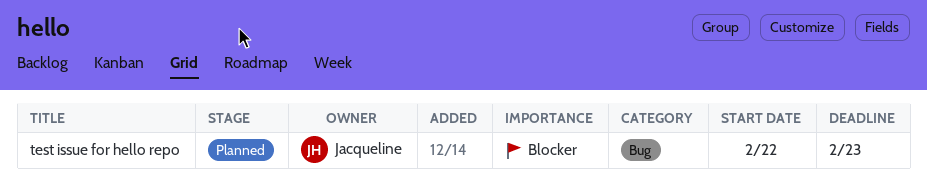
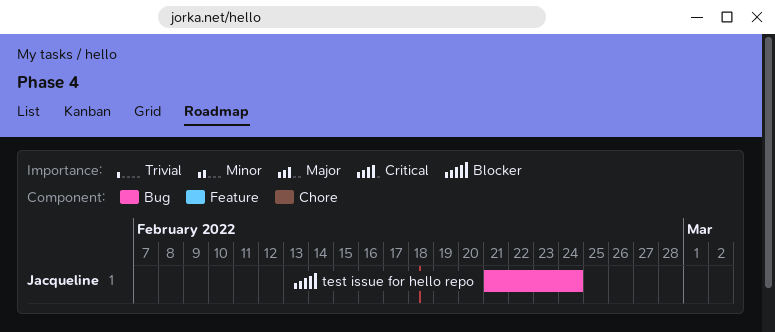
test issue for hello repo, start: Feb 22 -> Feb 21
test issue for hello repo, due: Feb 23 -> Feb 24

